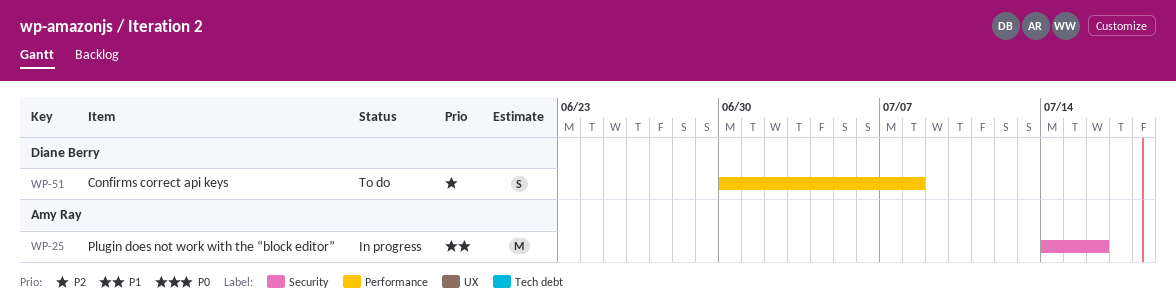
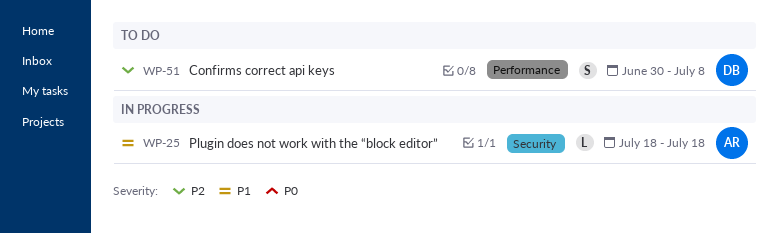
WP-25, estimate: M -> L
WP-25, start: Jul 14 -> Jul 18
WP-25, due: Jul 16 -> Jul 18

